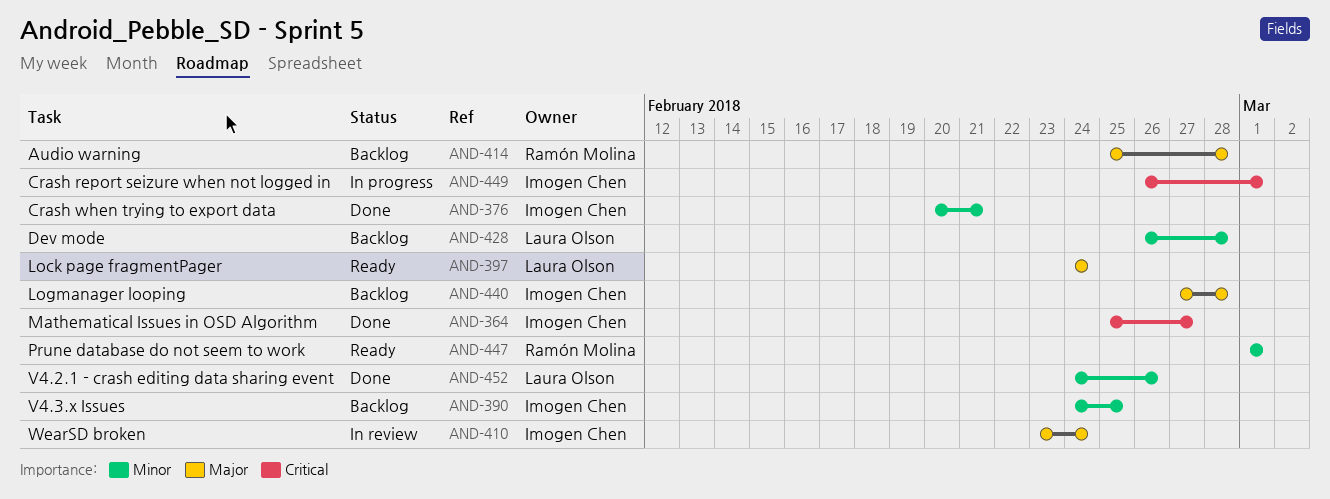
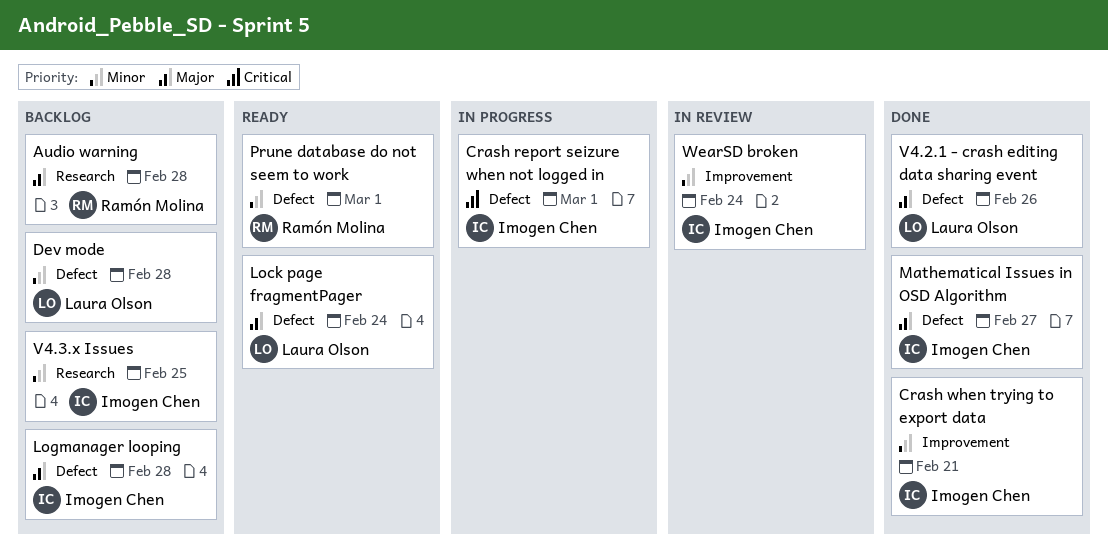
Mathematical Issues in OSD Algorithm, priority: Critical -> Major
V4.2.1 - crash editing data sharing event, priority: Minor -> Major
WearSD broken, priority: Major -> Minor

